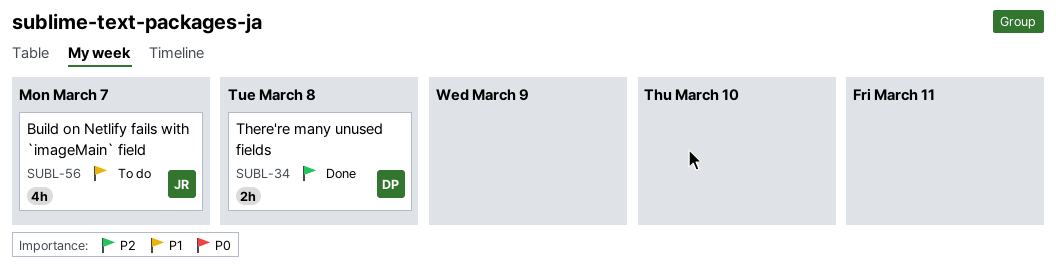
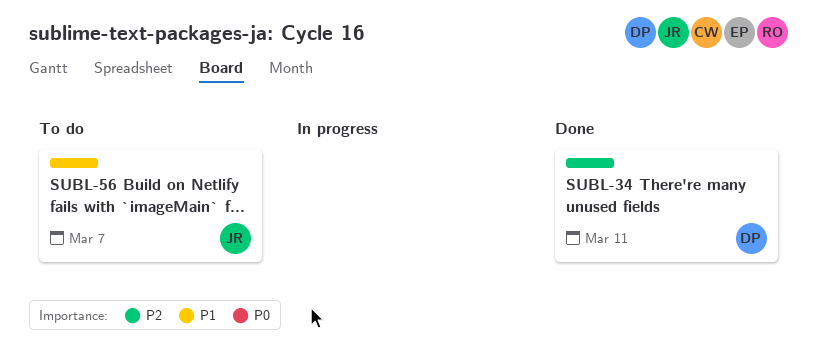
SUBL-34, due: Mar 8 -> Mar 11

